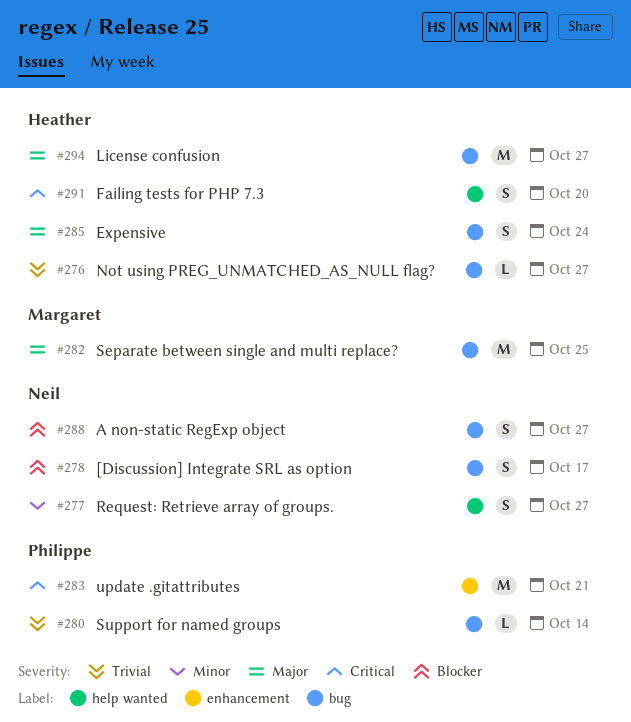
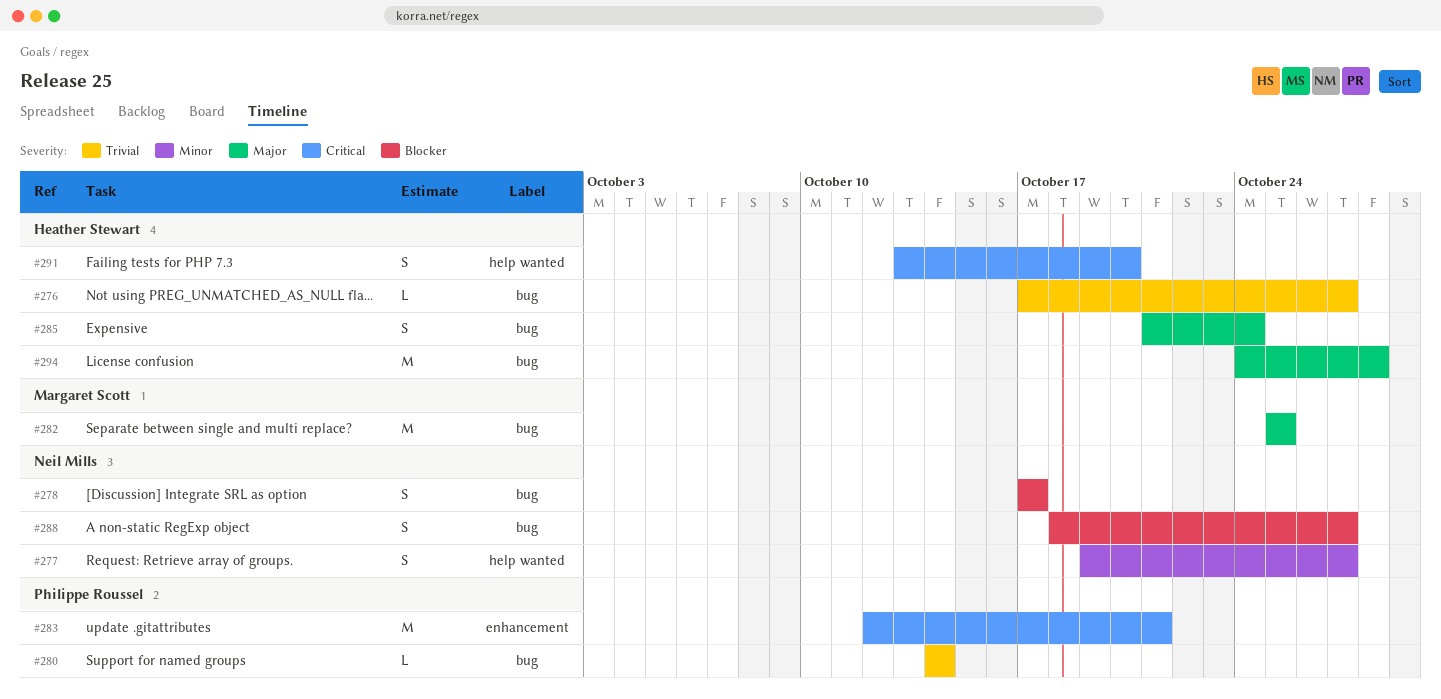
#294, due: Oct 27 -> Oct 28

